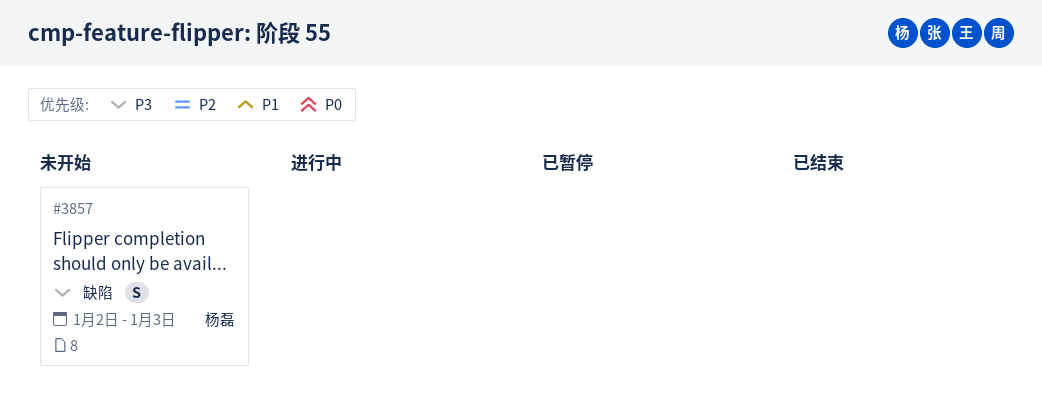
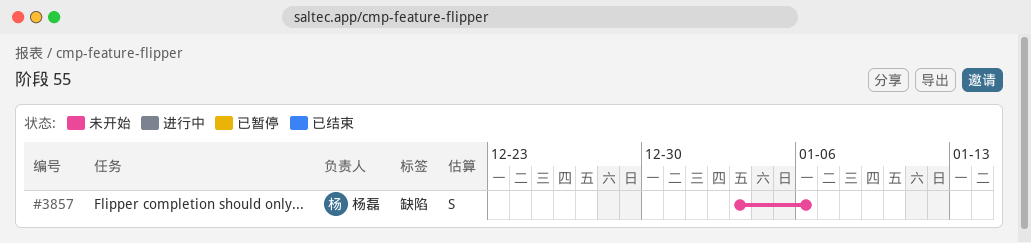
#3857, start: Jan 2 -> Jan 3
#3857, due: Jan 3 -> Jan 6

